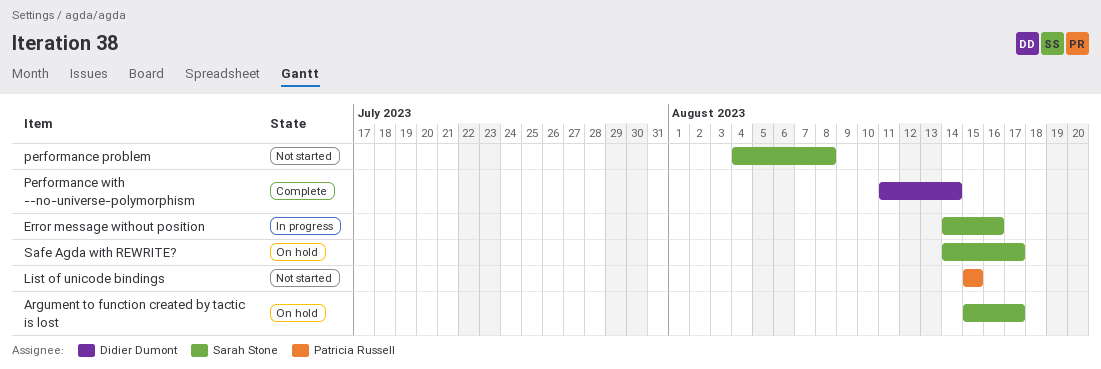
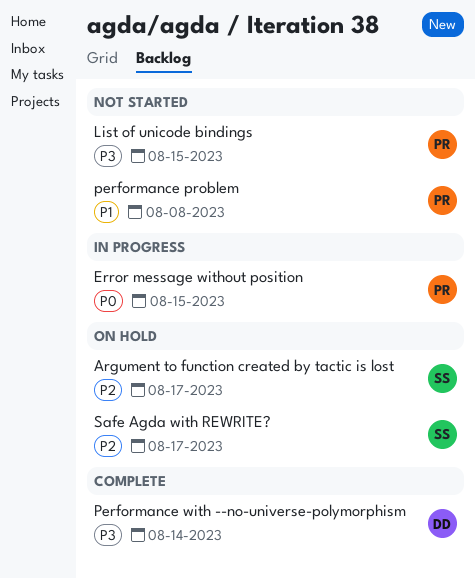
Error message without position, owner: Sarah Stone -> Patricia Russell
Error message without position, due: Aug 16 -> Aug 15
performance problem, owner: Sarah Stone -> Patricia Russell

